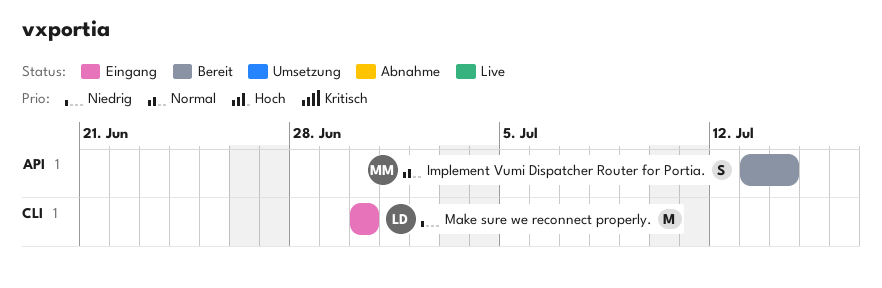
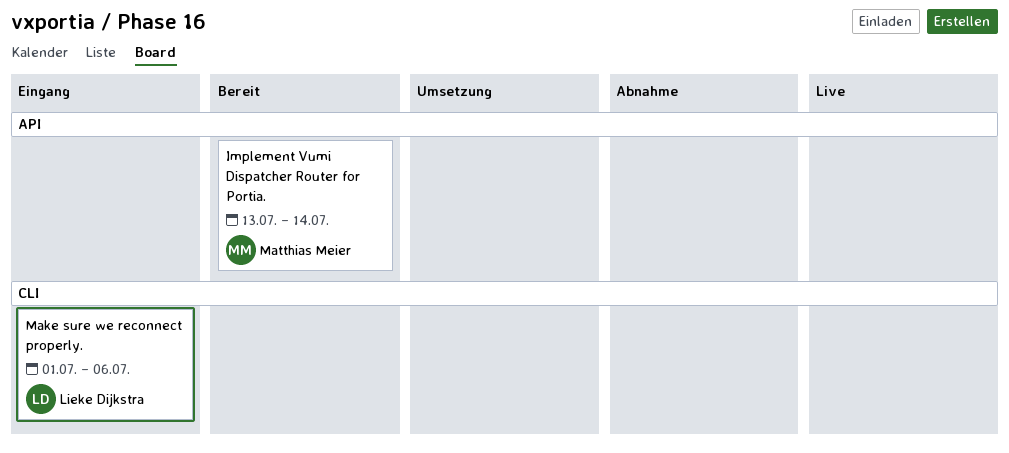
Make sure we reconnect properly., start: Jun 30 -> Jul 1
Make sure we reconnect properly., due: Jun 30 -> Jul 6

